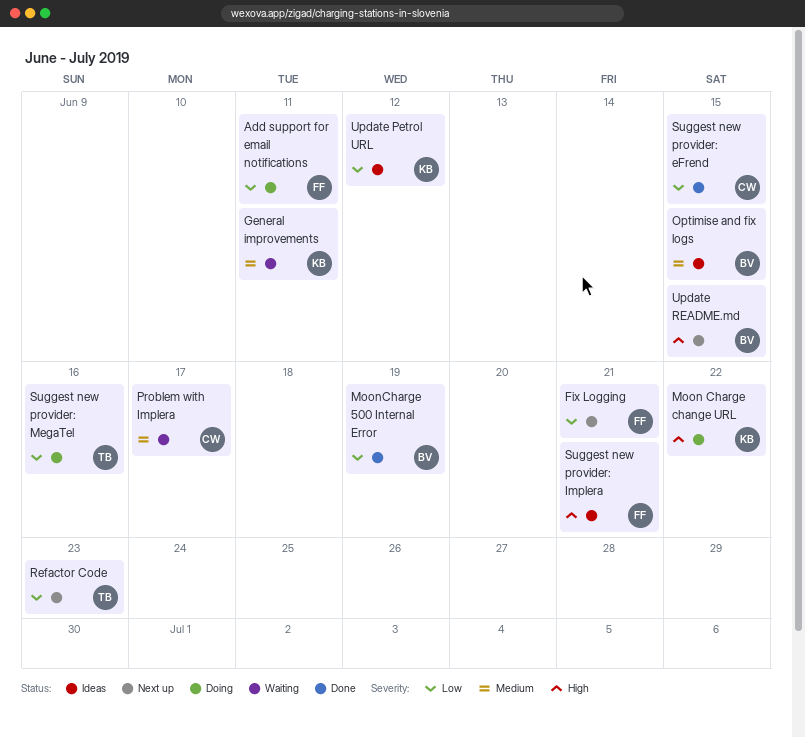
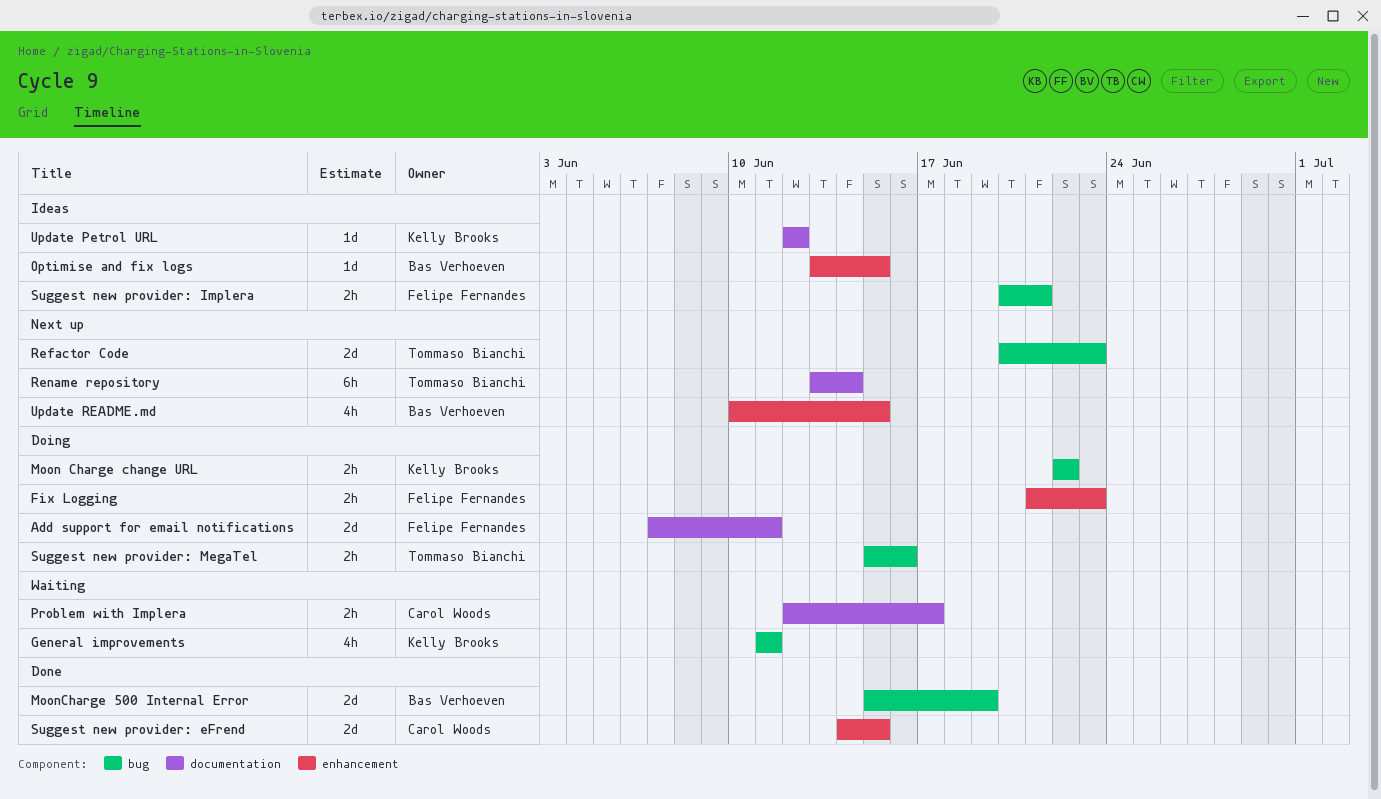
Fix Logging, status: Next up -> Doing
Fix Logging, due: Jun 21 -> Jun 23
Rename repository: none -> present

